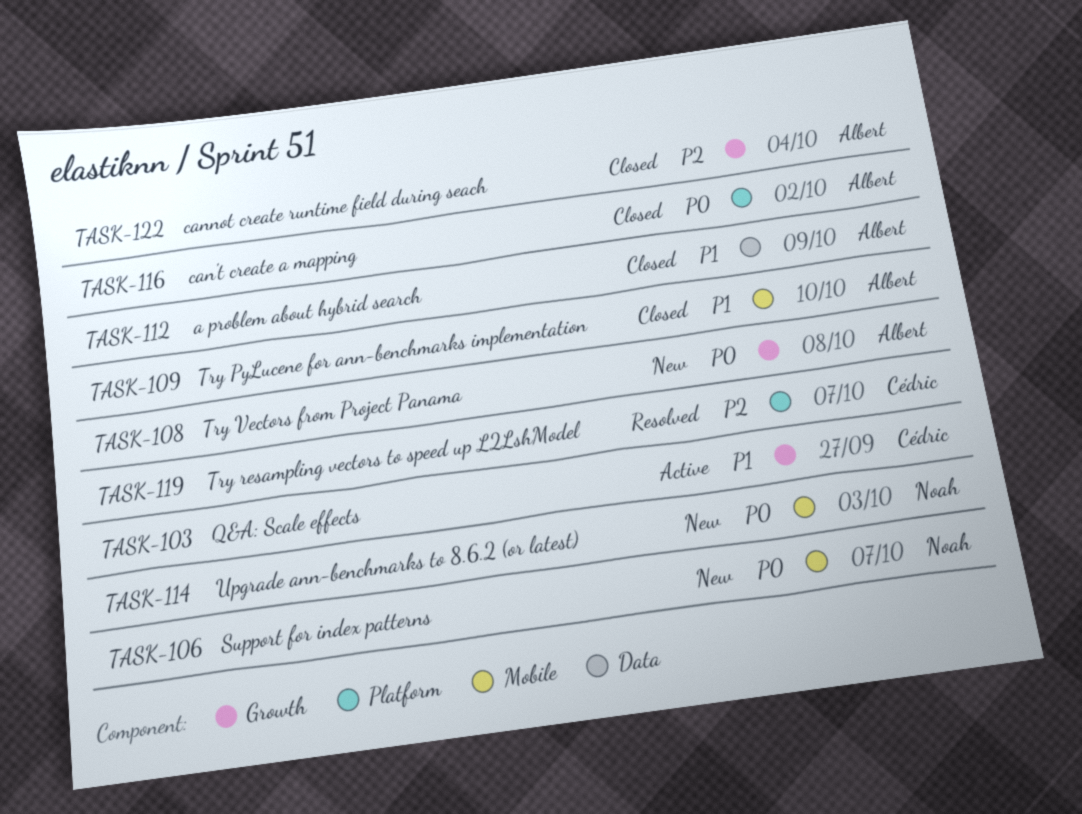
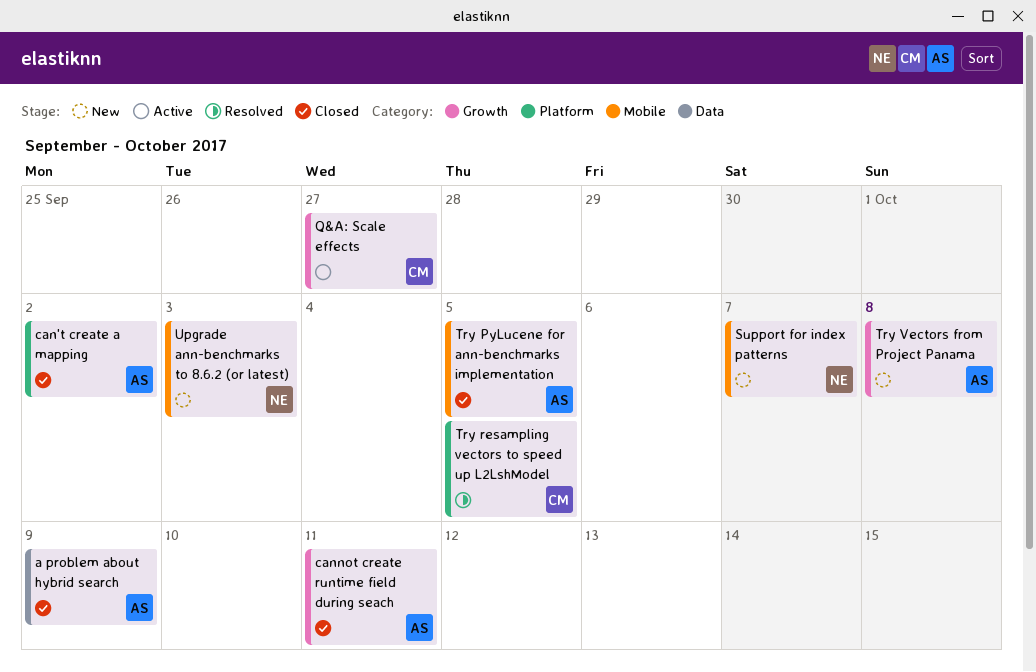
cannot create runtime field during seach, due: Oct 4 -> Oct 11
Try PyLucene for ann-benchmarks implementation, due: Oct 10 -> Oct 5
Try resampling vectors to speed up L2LshModel, due: Oct 7 -> Oct 5

